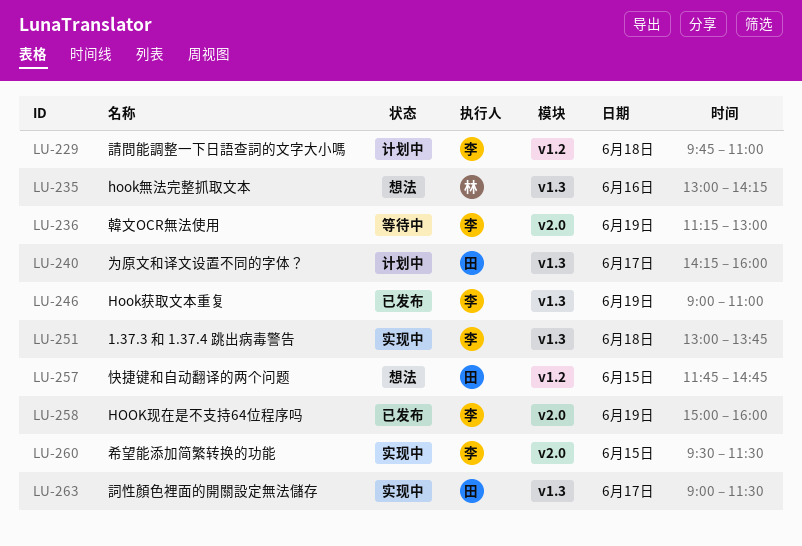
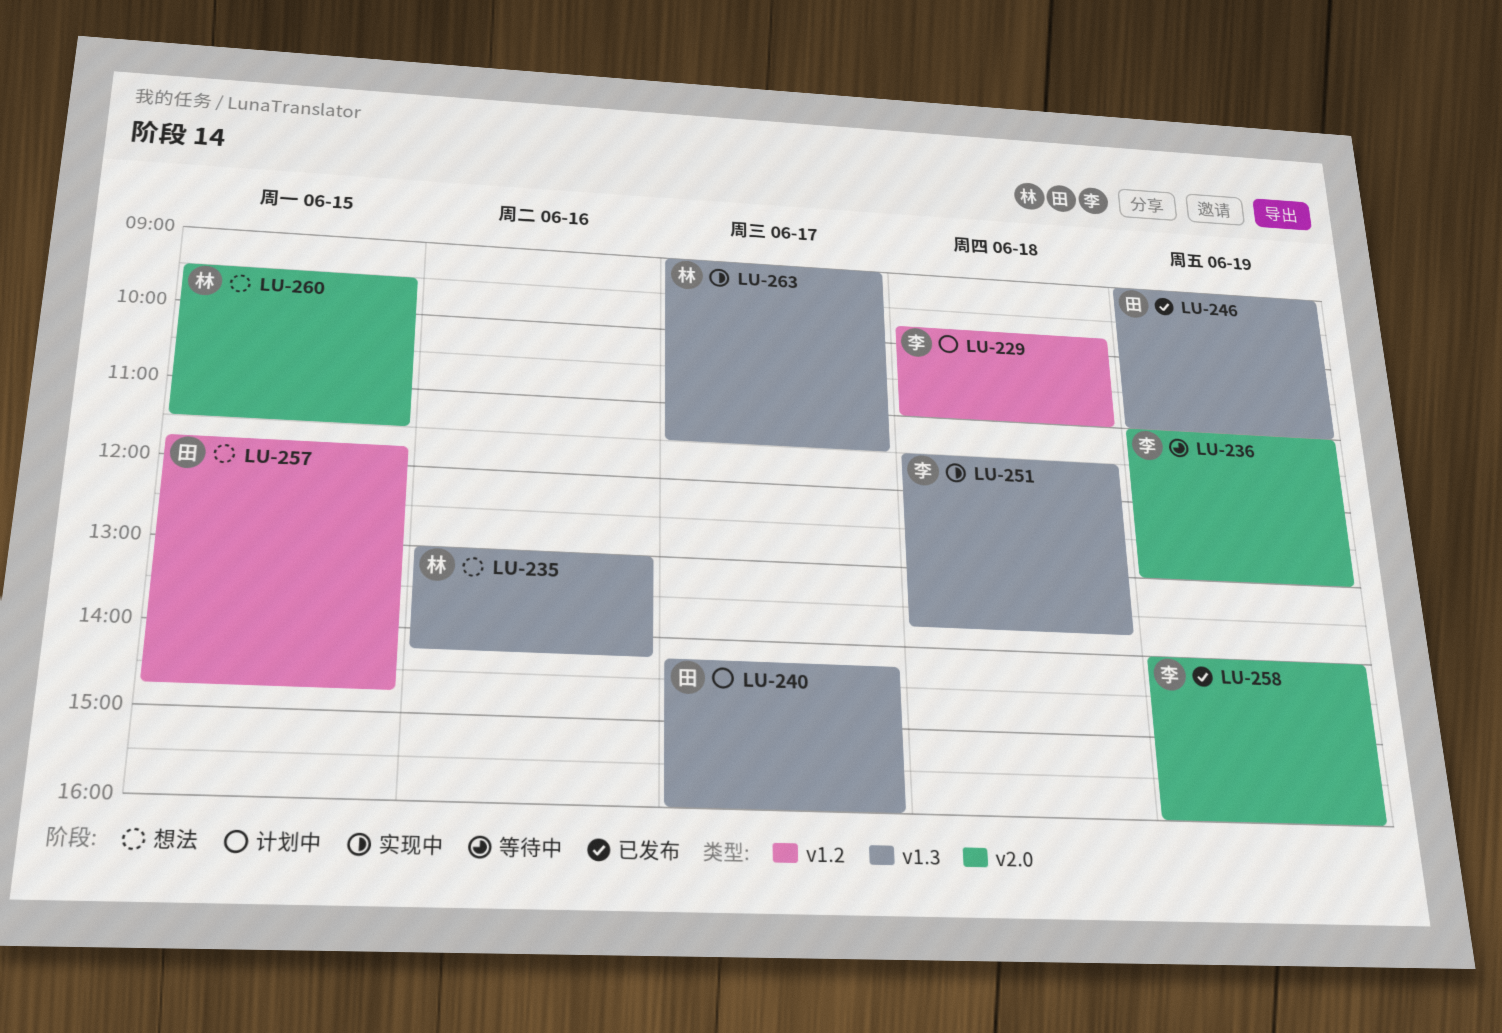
LU-236, begins: 11:15 -> 11:00
LU-246, owner: 李 -> 田
LU-251, begins: 13:00 -> 11:30
LU-258, begins: 15:00 -> 14:00
LU-260, status: 实现中 -> 想法
LU-260, owner: 李 -> 林
LU-263, owner: 田 -> 林

